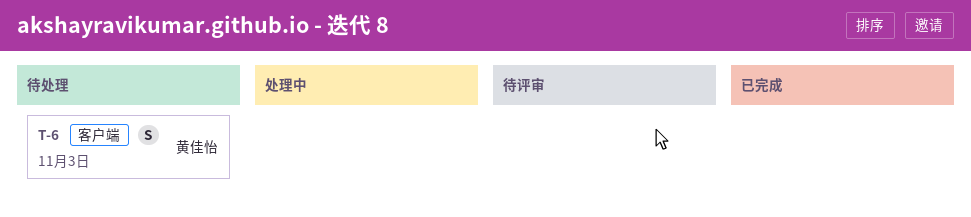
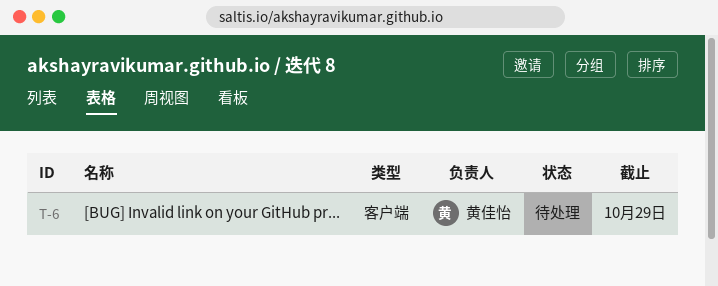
T-6, due: Nov 3 -> Oct 29

